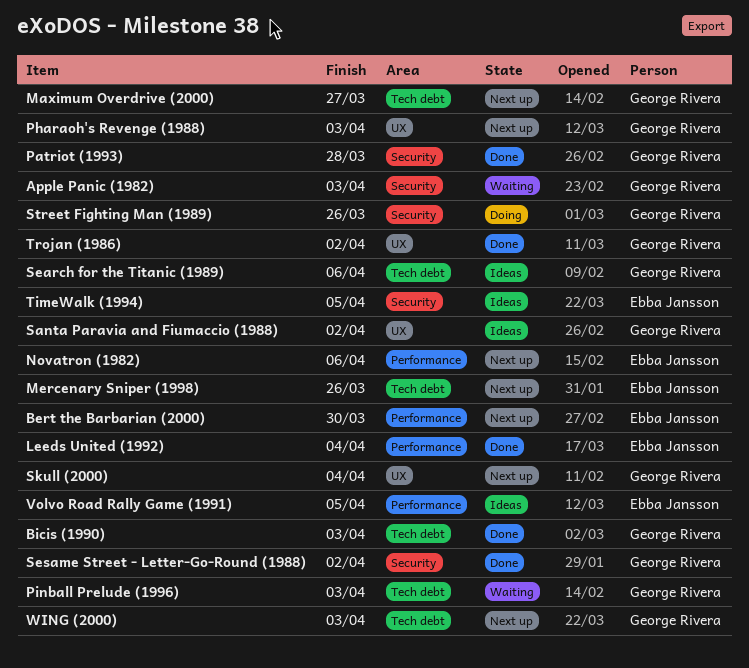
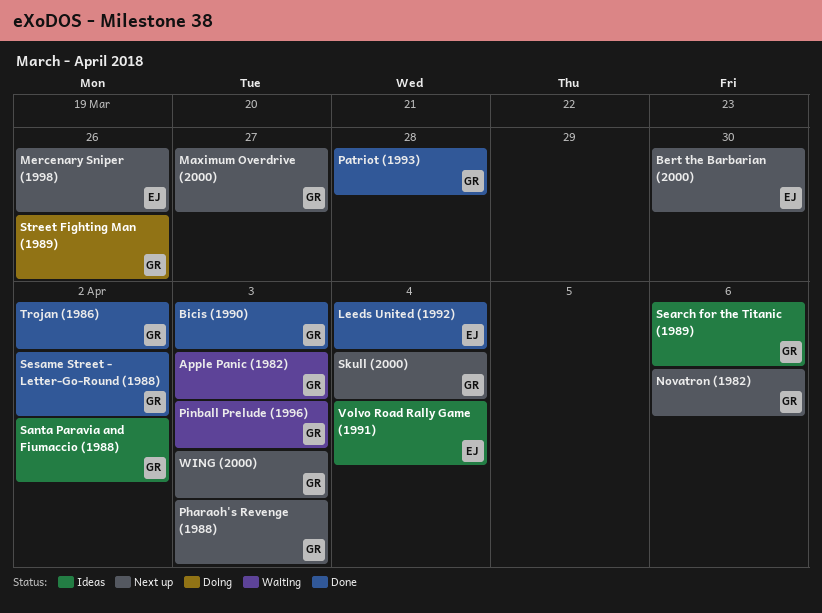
Novatron (1982), owner: Ebba Jansson -> George Rivera
TimeWalk (1994): present -> none
Volvo Road Rally Game (1991), due: Apr 5 -> Apr 4

